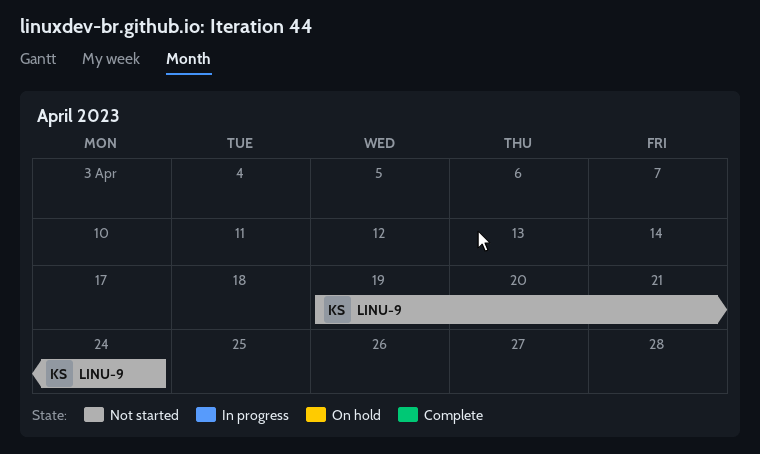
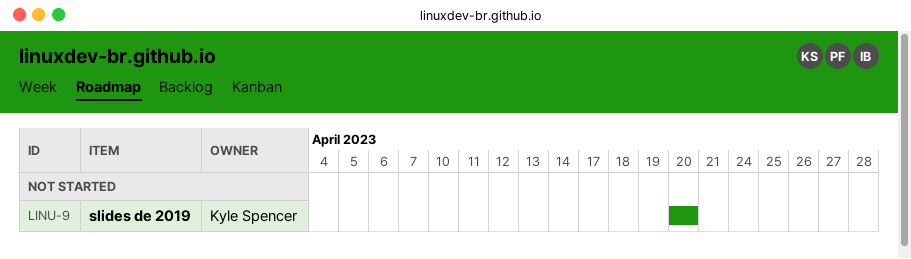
LINU-9, start: Apr 19 -> Apr 20
LINU-9, due: Apr 24 -> Apr 20

